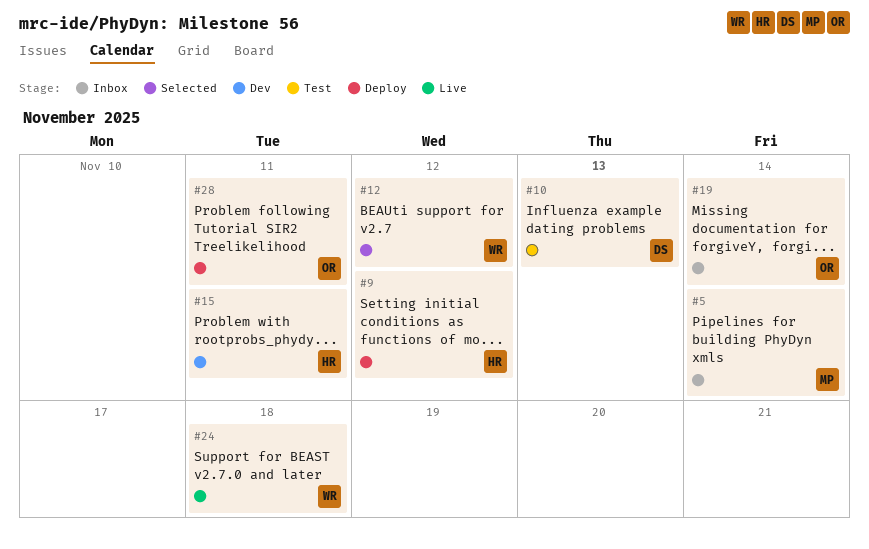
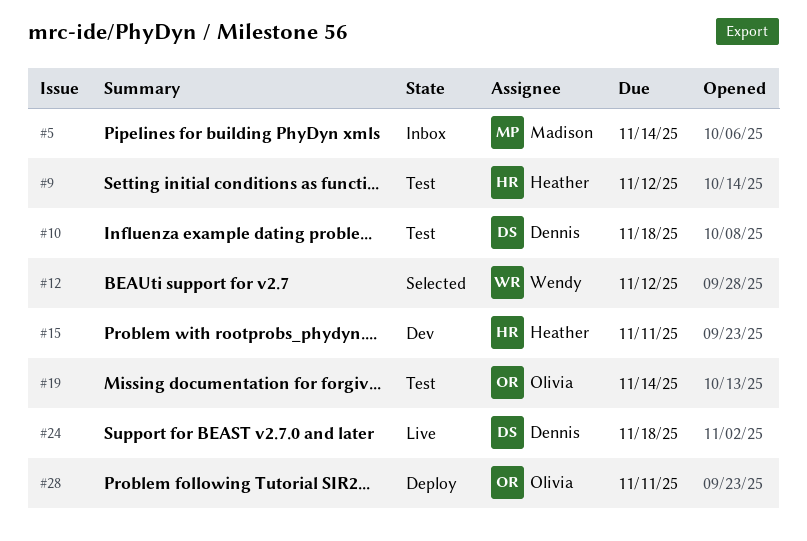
#9, status: Deploy -> Test
#10, due: Nov 13 -> Nov 18
#19, status: Inbox -> Test
#24, owner: Wendy -> Dennis

